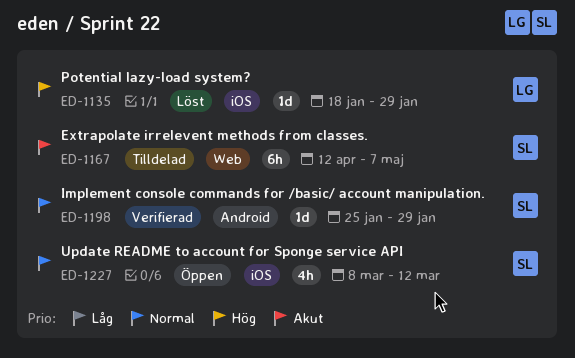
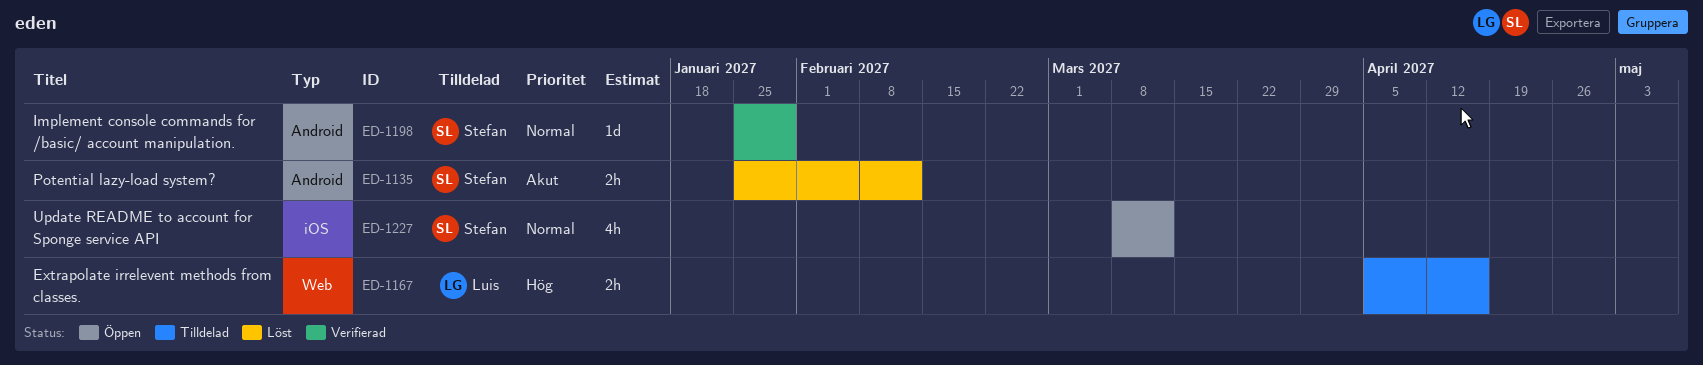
ED-1135, owner: Luis -> Stefan
ED-1135, priority: Hög -> Akut
ED-1135, label: iOS -> Android
ED-1135, estimate: 1d -> 2h
ED-1135, start: Jan 18 -> Jan 25
ED-1135, due: Jan 29 -> Feb 12
ED-1167, owner: Stefan -> Luis
ED-1167, priority: Akut -> Hög
ED-1167, estimate: 6h -> 2h
ED-1167, start: Apr 12 -> Apr 5
ED-1167, due: May 7 -> Apr 16

